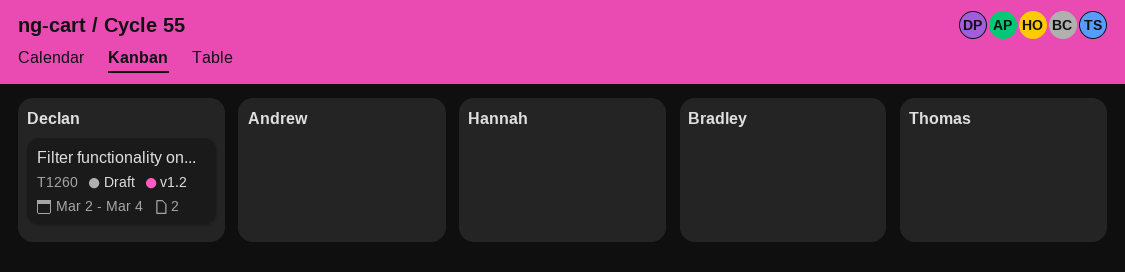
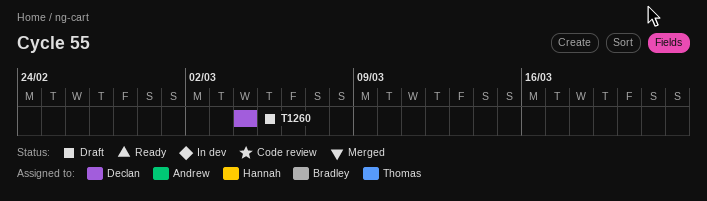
T1260, start: Mar 2 -> Mar 4

